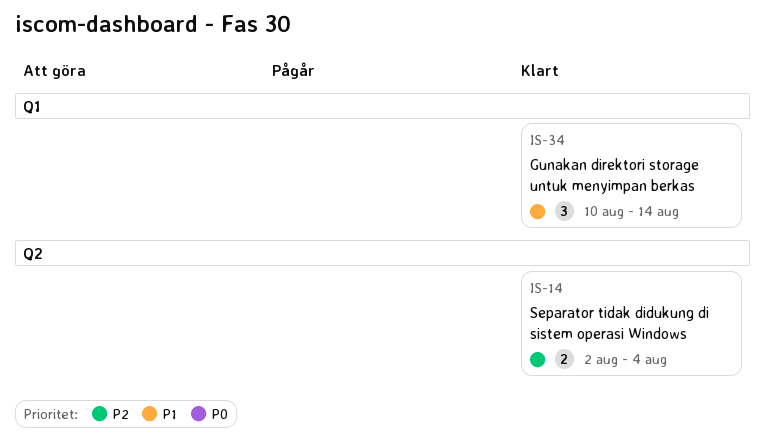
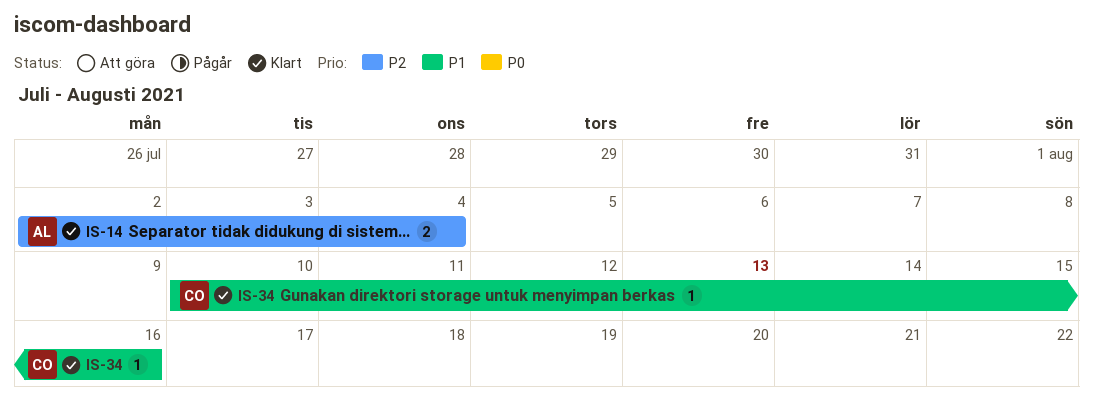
IS-34, estimate: 3 -> 1
IS-34, due: Aug 14 -> Aug 16

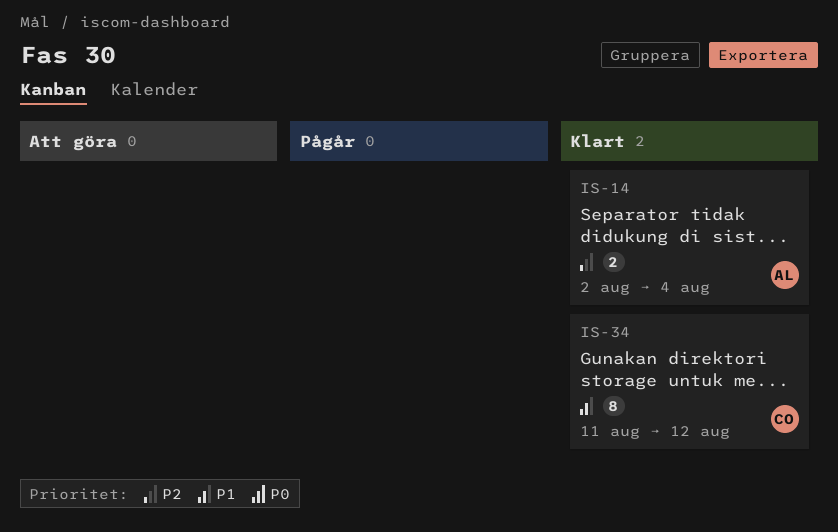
IS-34, estimate: 1 -> 8
IS-34, start: Aug 10 -> Aug 11
IS-34, due: Aug 16 -> Aug 12

